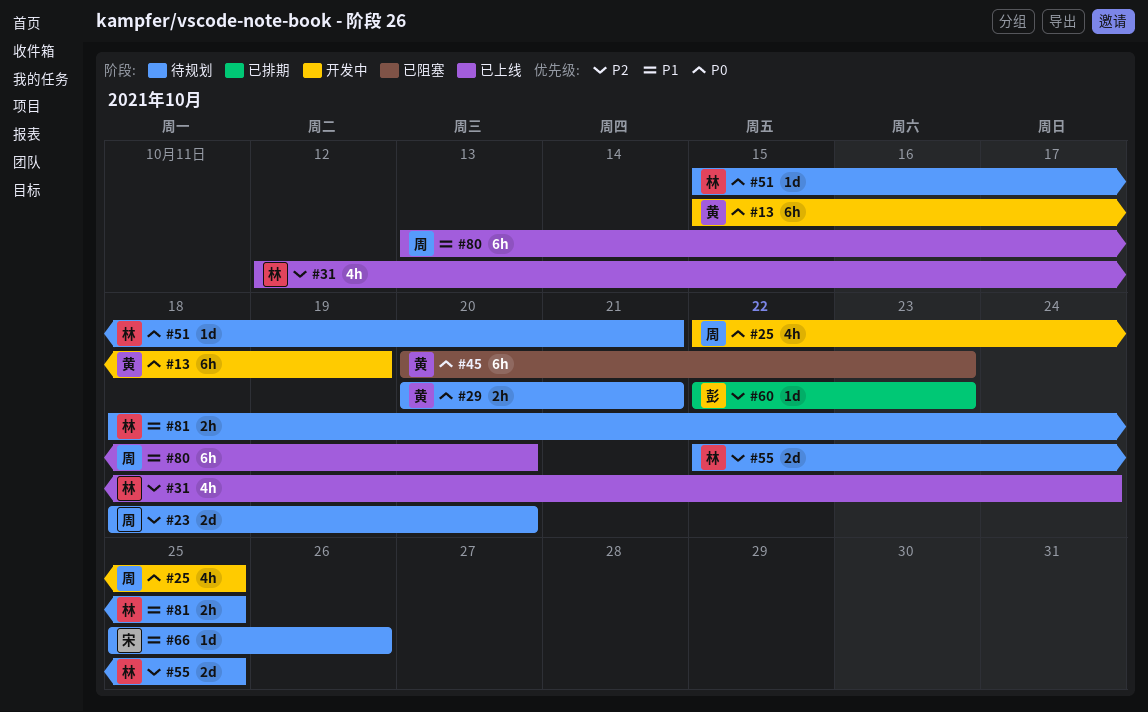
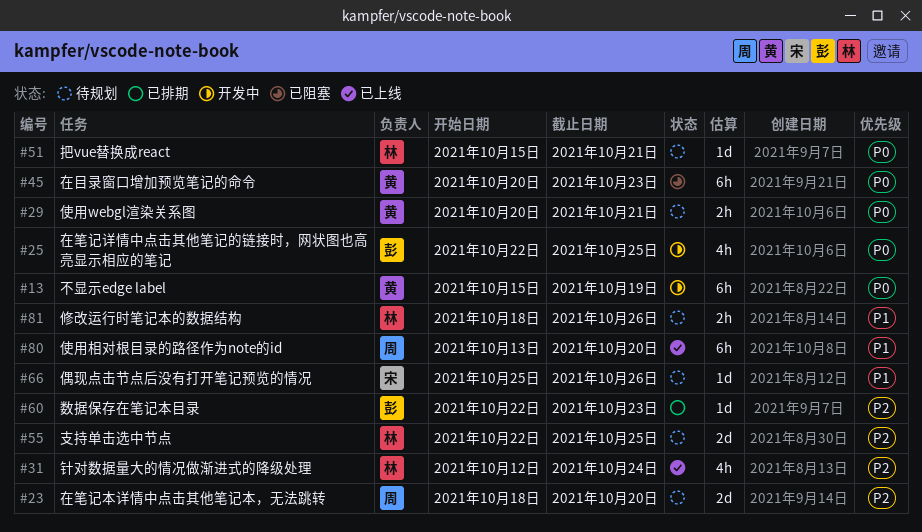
#25, owner: 周 -> 彭
#81, due: Oct 25 -> Oct 26

